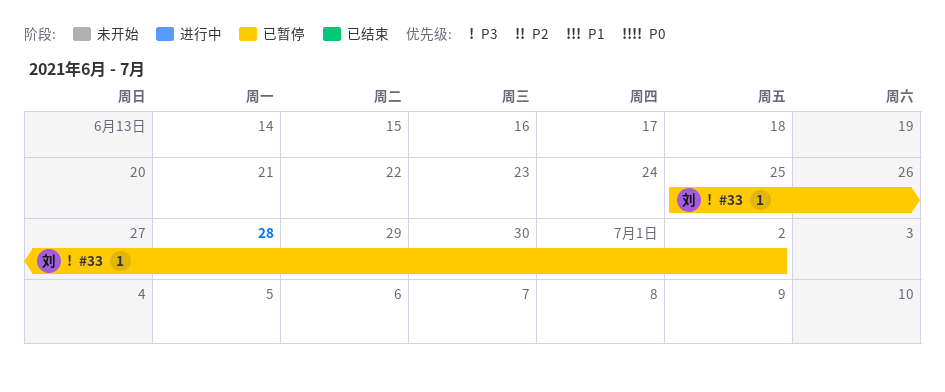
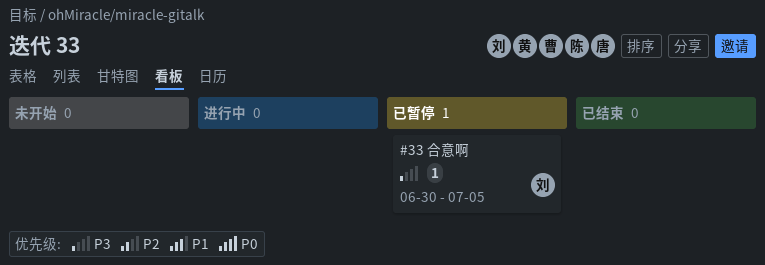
#33, start: Jun 25 -> Jun 30
#33, due: Jul 2 -> Jul 5

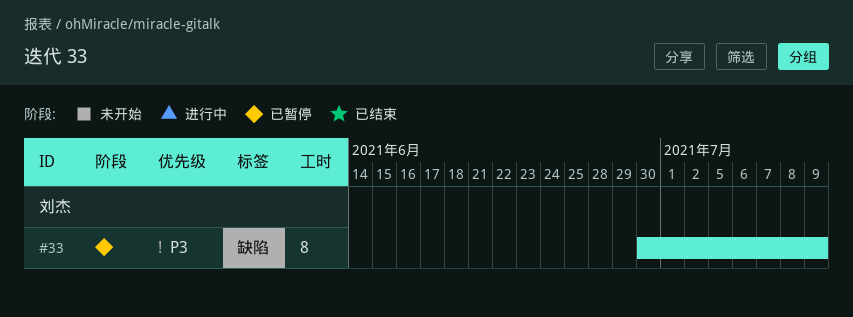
#33, estimate: 1 -> 8
#33, due: Jul 5 -> Jul 9

